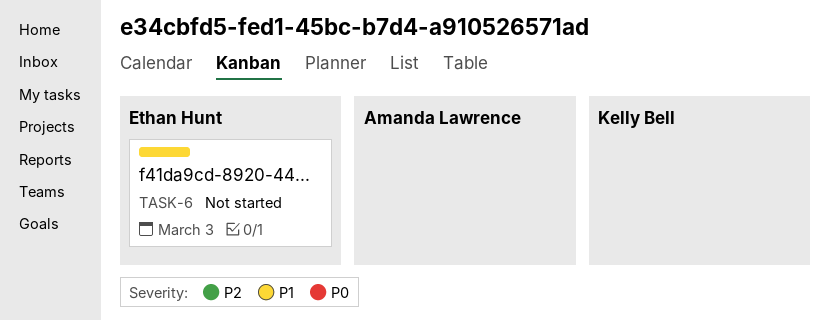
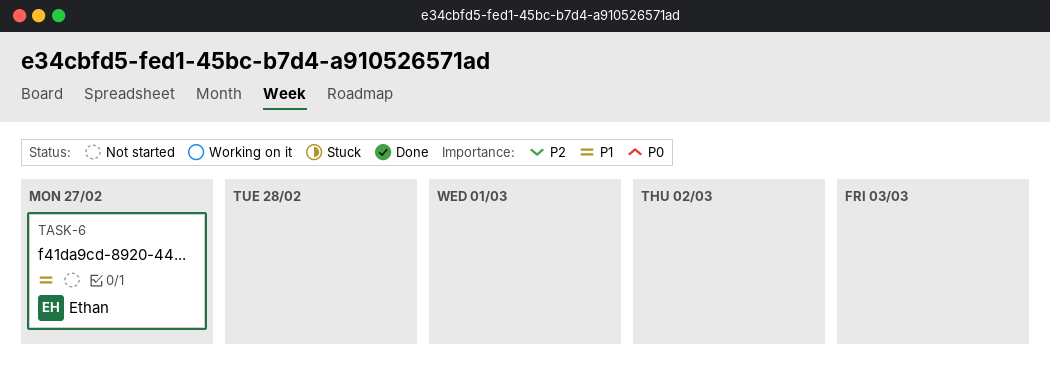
TASK-6, due: Mar 3 -> Feb 27

